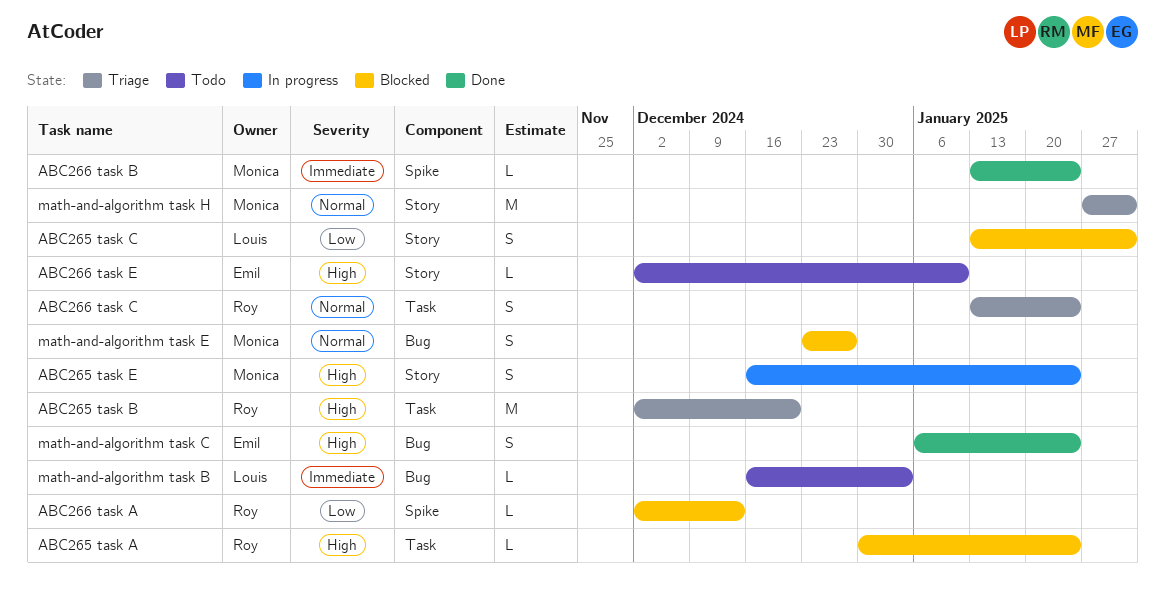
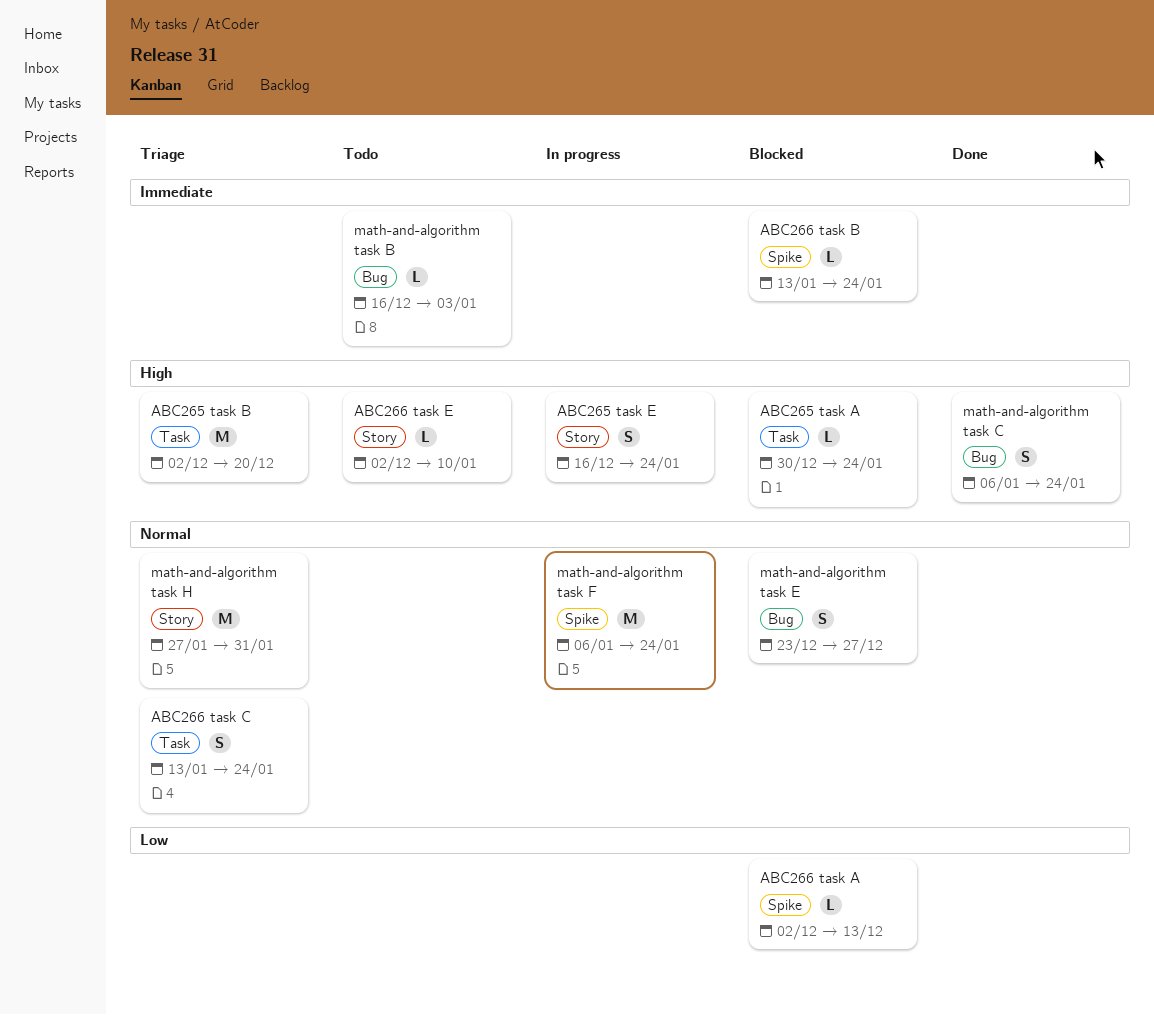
ABC265 task C: present -> none
ABC266 task B, status: Done -> Blocked
math-and-algorithm task F: none -> present

